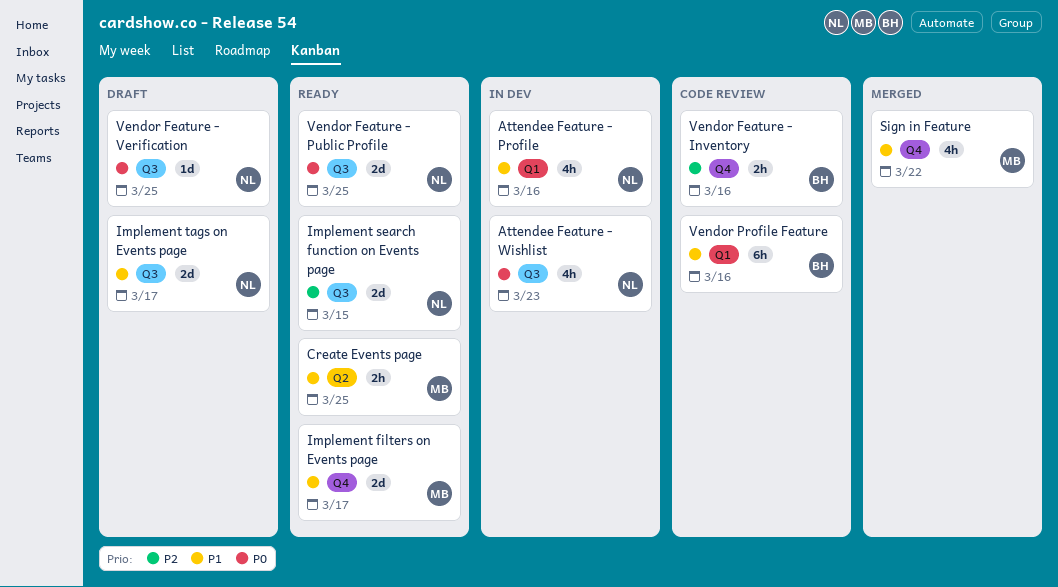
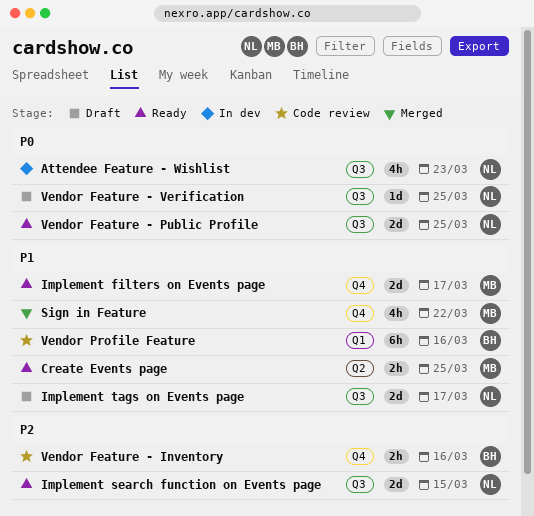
Attendee Feature - Profile: present -> none

